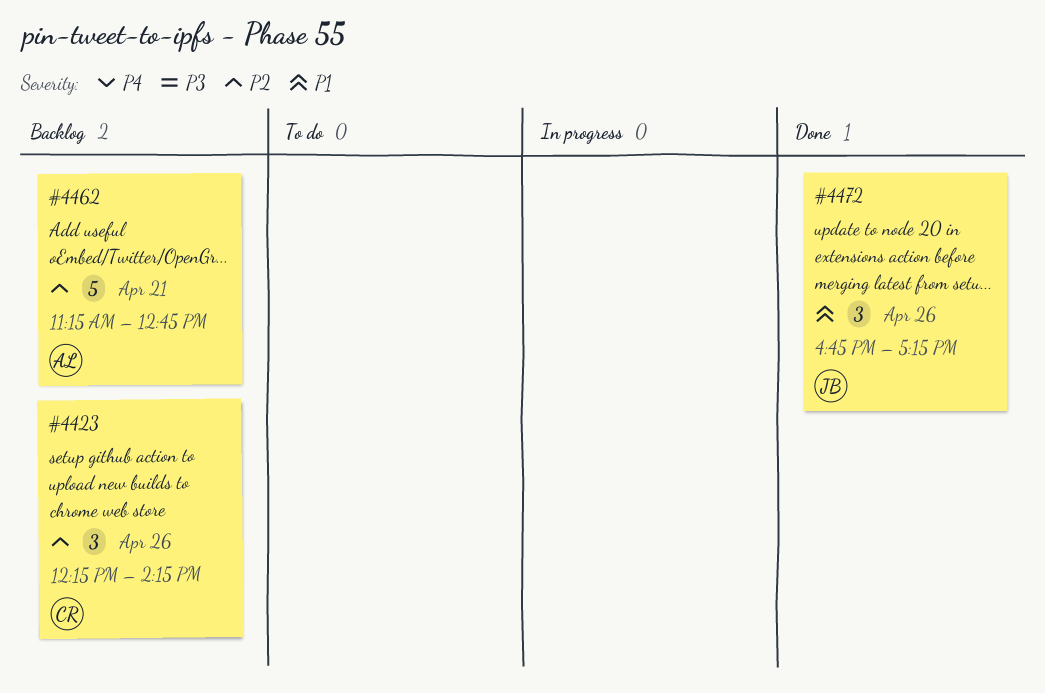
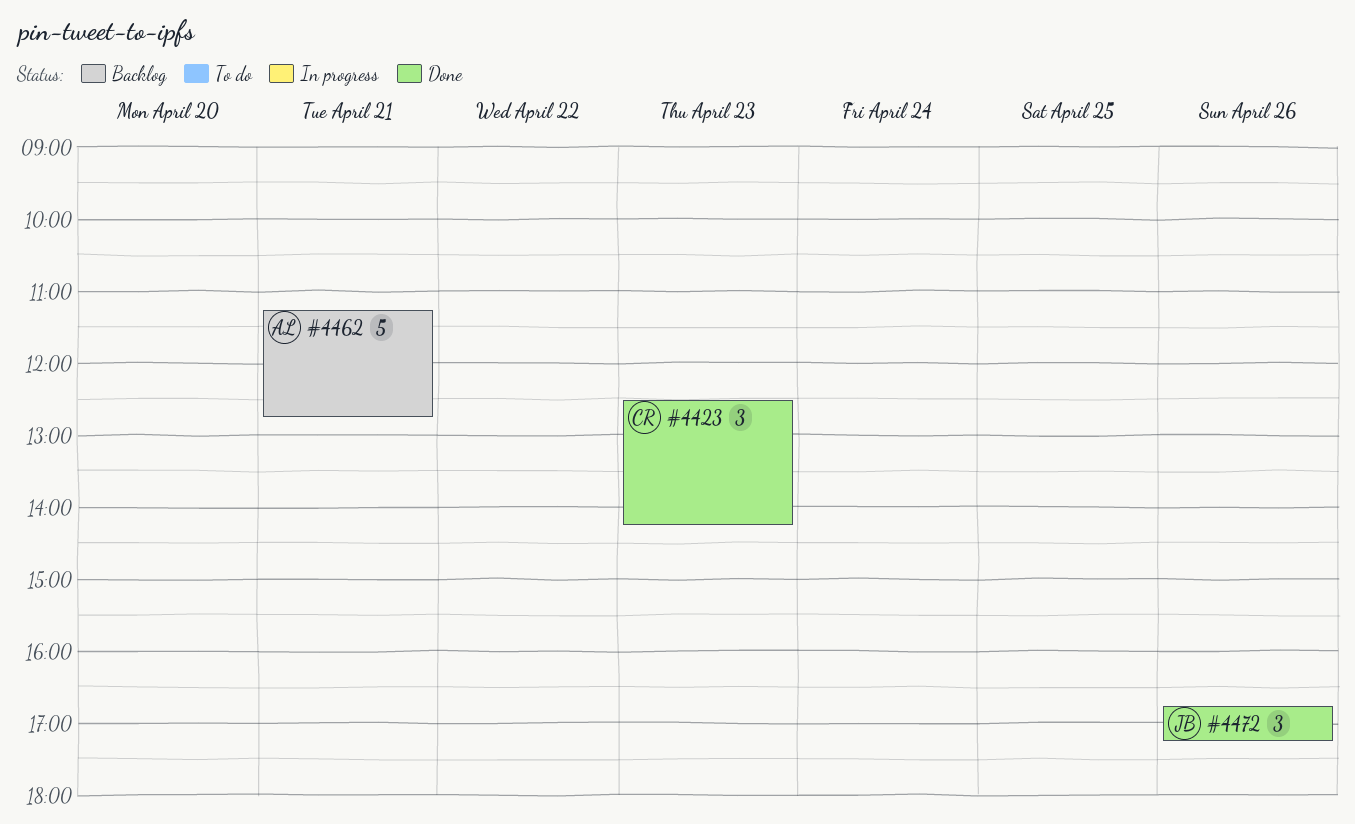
#4423, status: Backlog -> Done
#4423, day: Apr 26 -> Apr 23
#4423, begins: 12:15 -> 12:30

